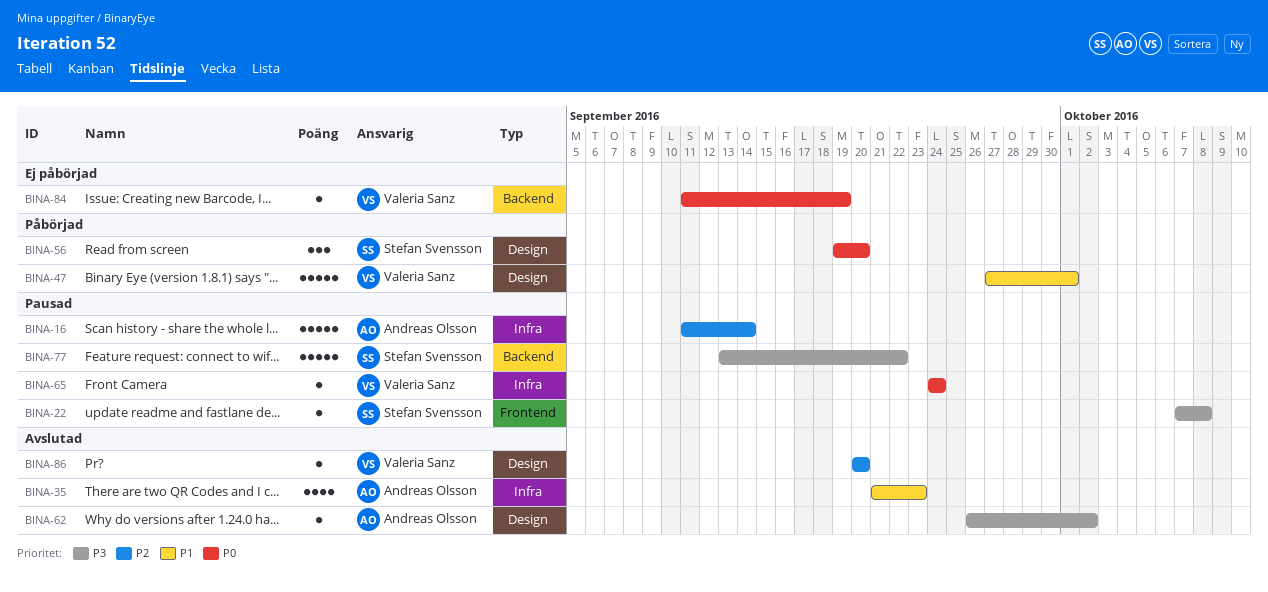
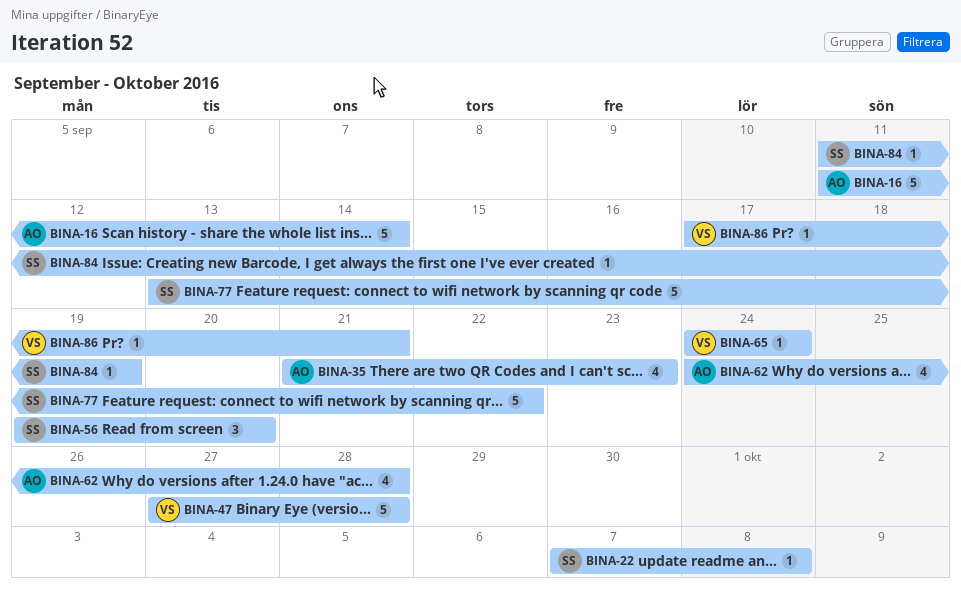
BINA-47, due: Oct 1 -> Sep 28
BINA-62, estimate: 1 -> 4
BINA-62, start: Sep 26 -> Sep 24
BINA-62, due: Oct 2 -> Sep 28
BINA-84, owner: Valeria Sanz -> Stefan Svensson
BINA-86, start: Sep 20 -> Sep 17
BINA-86, due: Sep 20 -> Sep 21

